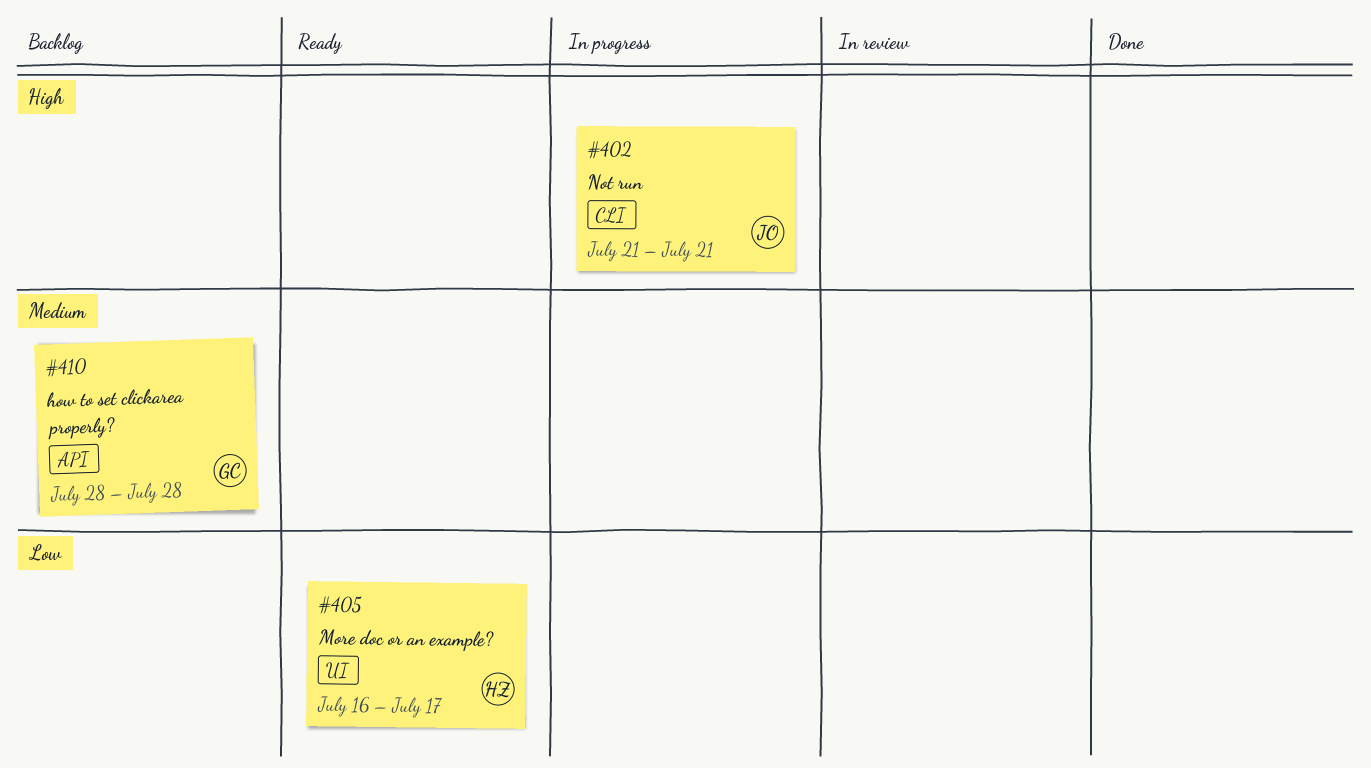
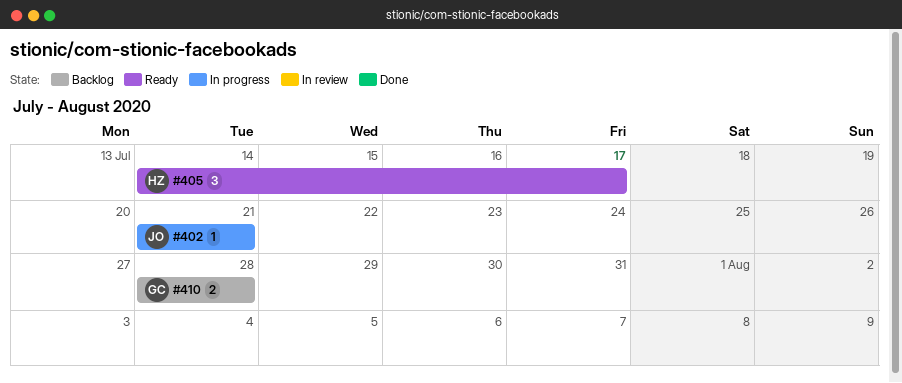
#405, start: Jul 16 -> Jul 14

